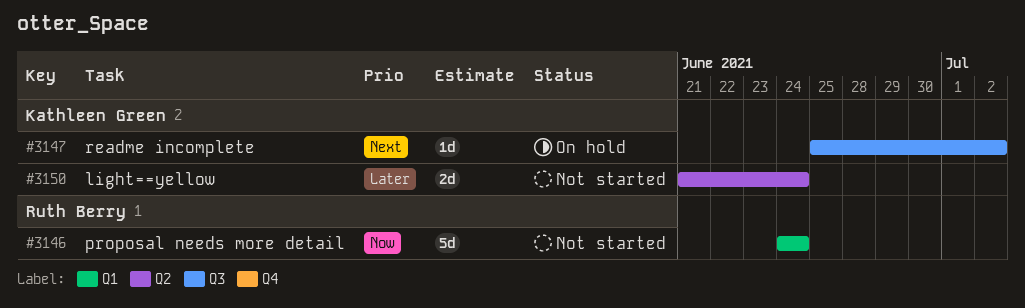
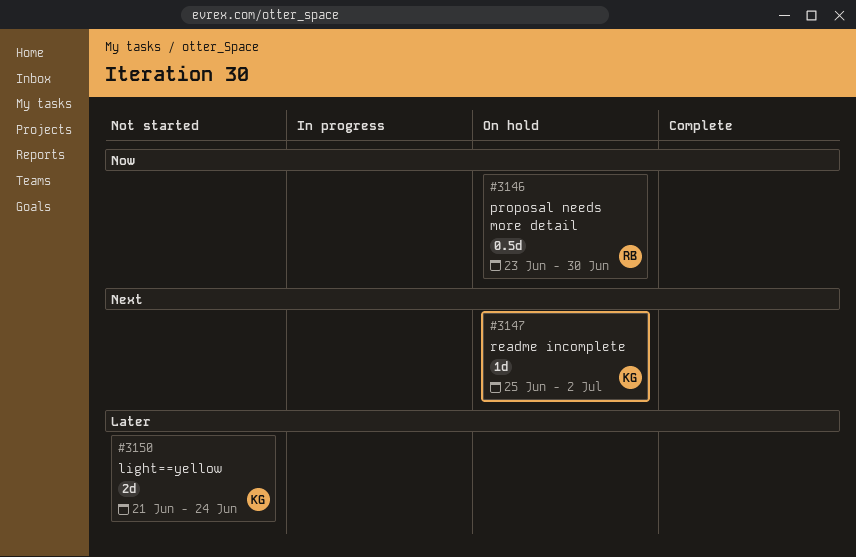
#3146, status: Not started -> On hold
#3146, estimate: 5d -> 0.5d
#3146, start: Jun 24 -> Jun 23
#3146, due: Jun 24 -> Jun 30

